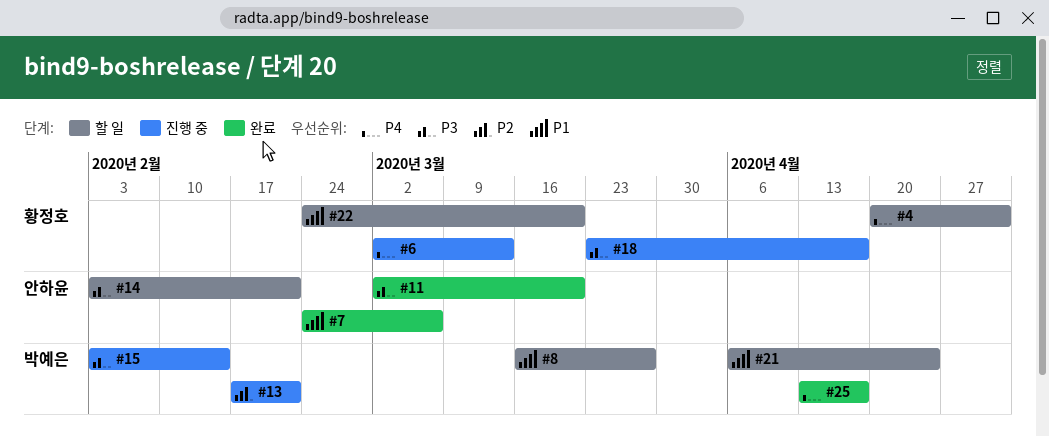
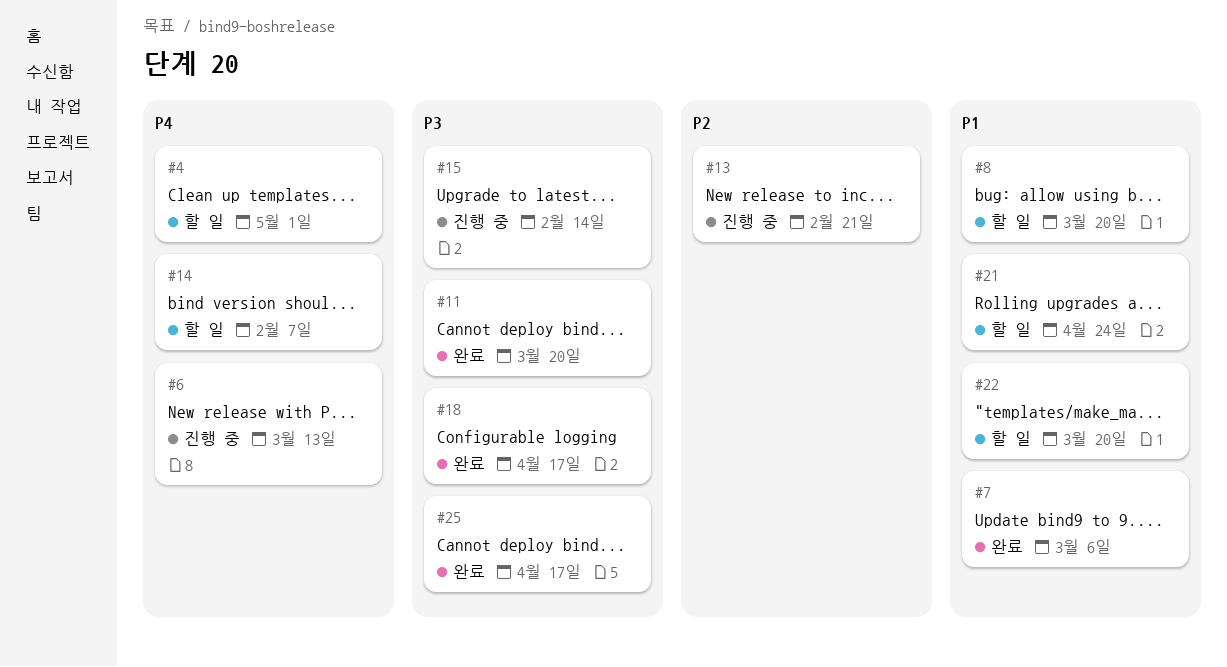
#8, due: Mar 27 -> Mar 20
#14, priority: P3 -> P4
#14, due: Feb 21 -> Feb 7
#18, status: 진행 중 -> 완료
#25, priority: P4 -> P3

